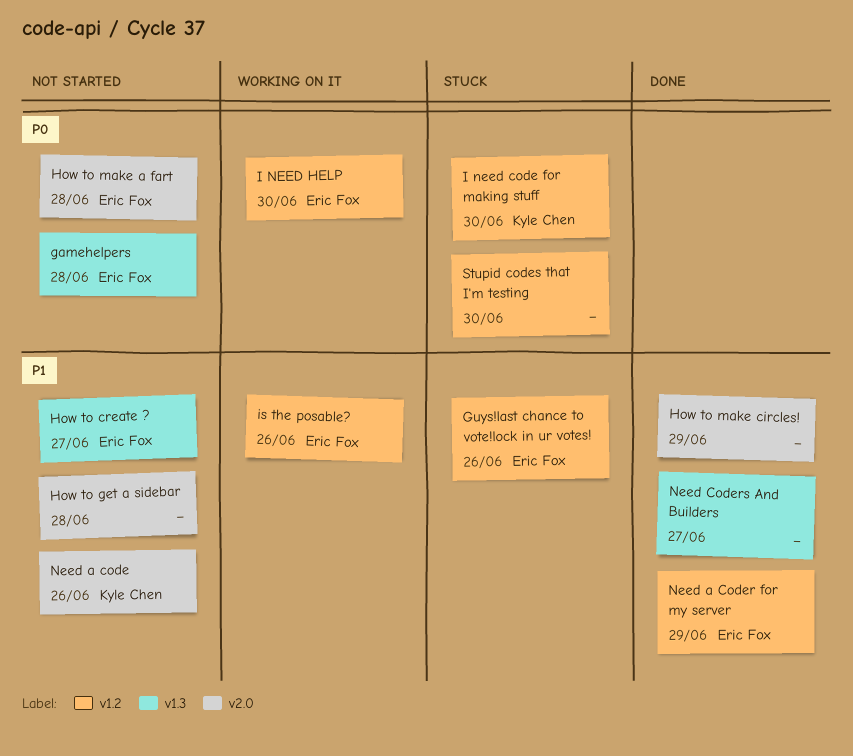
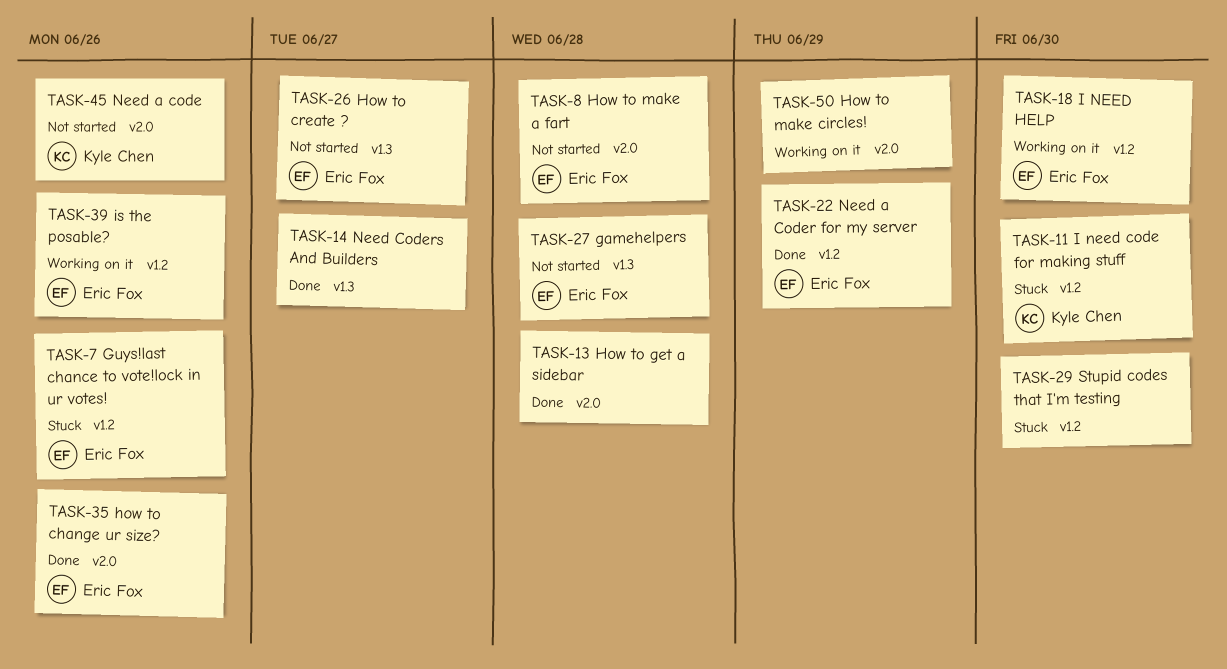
how to change ur size?: none -> present
How to get a sidebar, status: Not started -> Done
How to make circles!, status: Done -> Working on it

